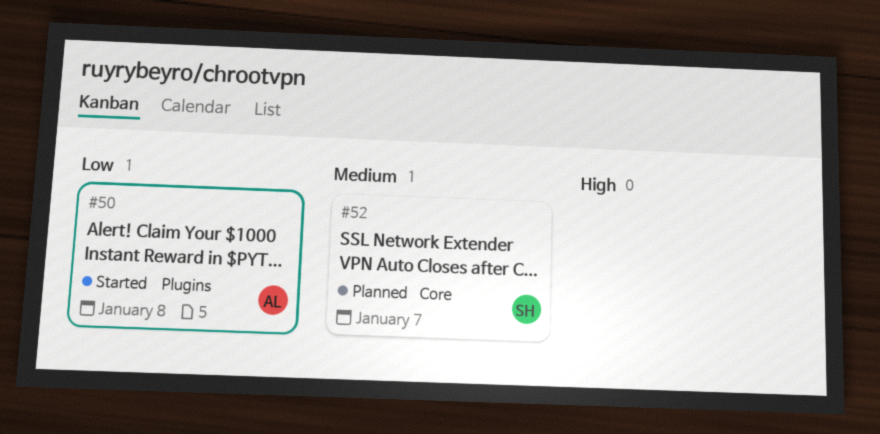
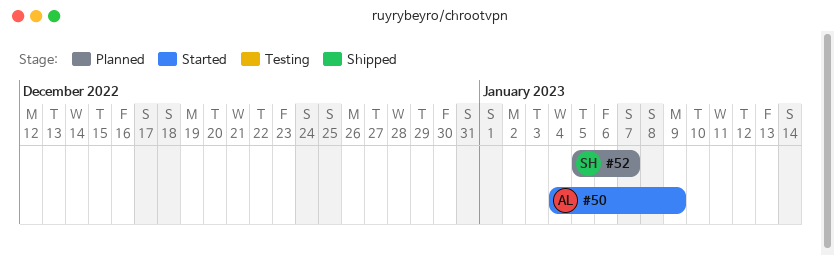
#50, due: Jan 8 -> Jan 9

